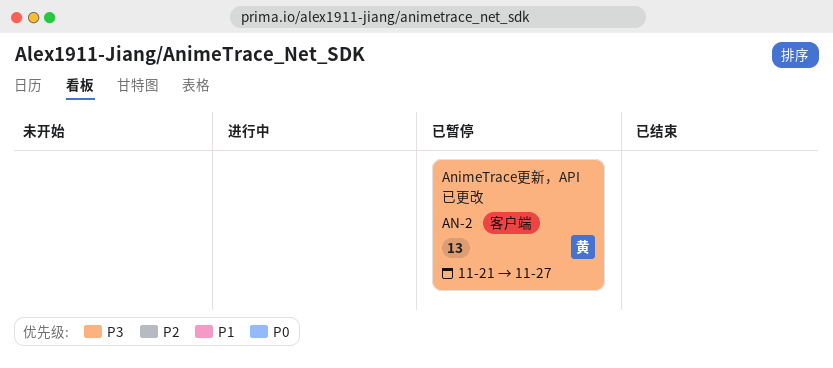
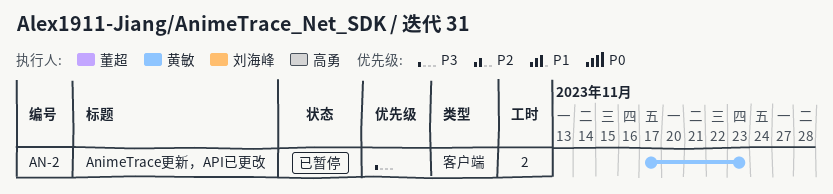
AN-2, estimate: 13 -> 2
AN-2, start: Nov 21 -> Nov 17
AN-2, due: Nov 27 -> Nov 23

